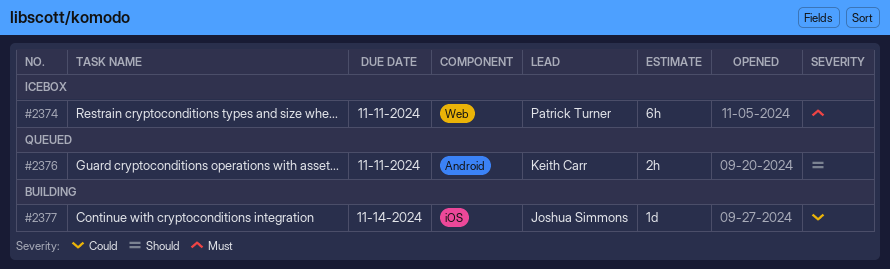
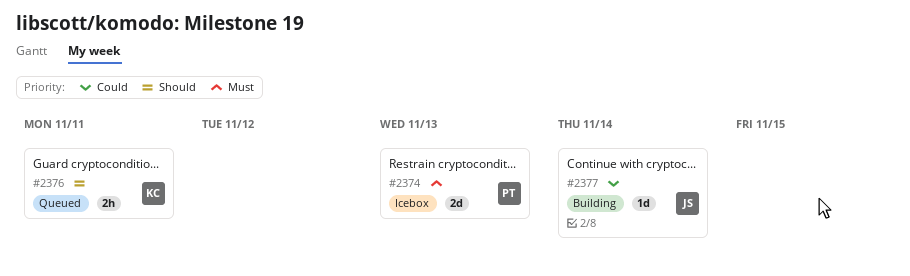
#2374, estimate: 6h -> 2d
#2374, due: Nov 11 -> Nov 13

